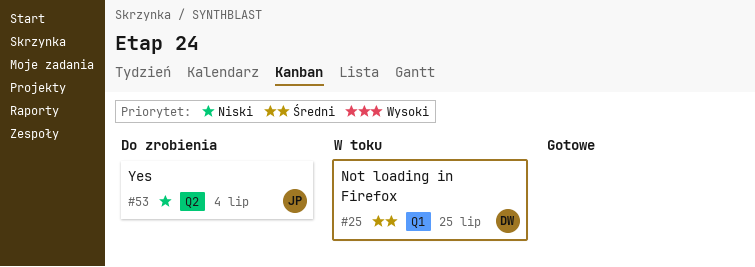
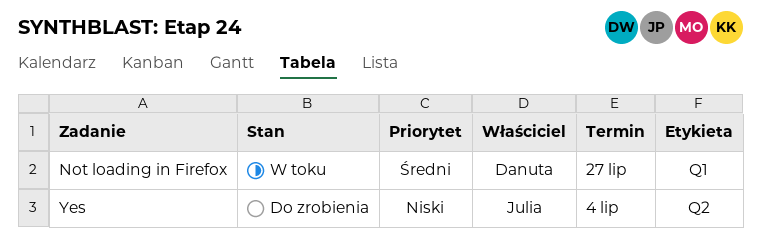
Not loading in Firefox, due: Jul 25 -> Jul 27

